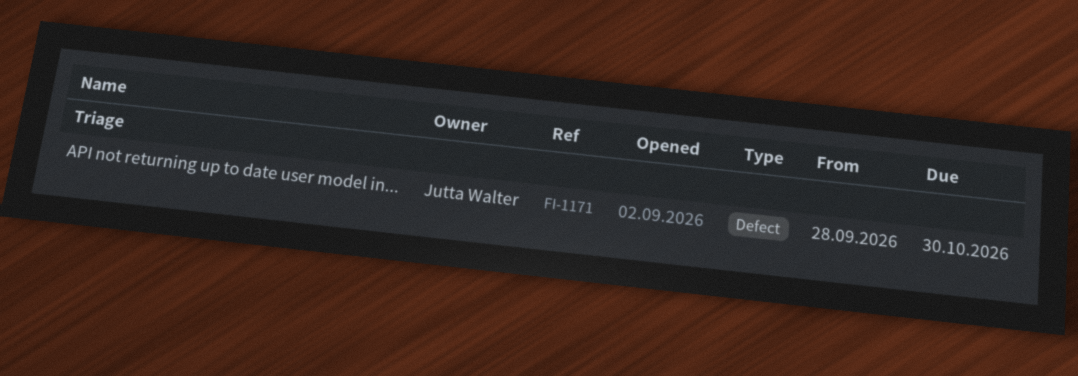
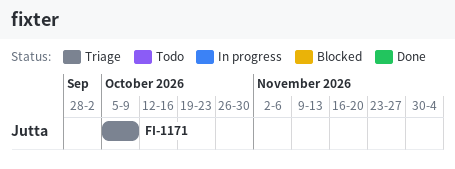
FI-1171, start: Sep 28 -> Oct 5
FI-1171, due: Oct 30 -> Oct 9

